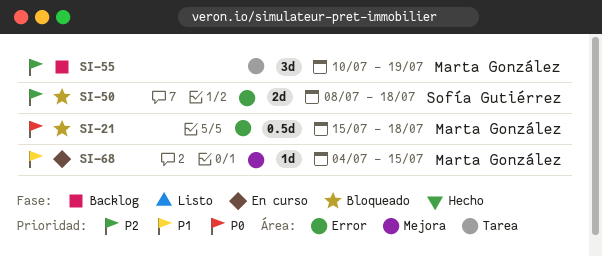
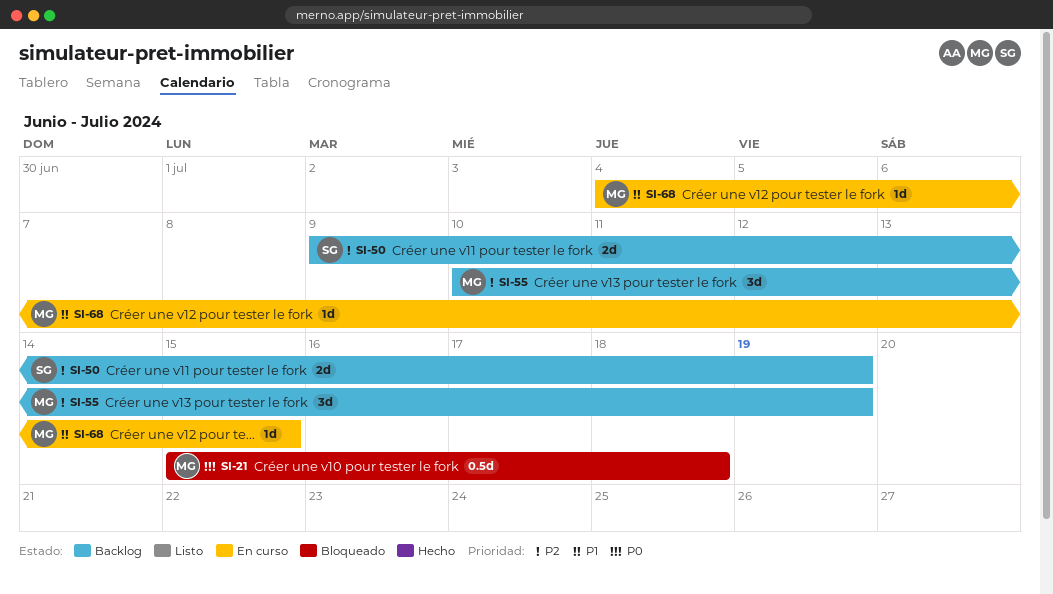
SI-50, status: Bloqueado -> Backlog
SI-50, start: Jul 8 -> Jul 9
SI-50, due: Jul 18 -> Jul 19

